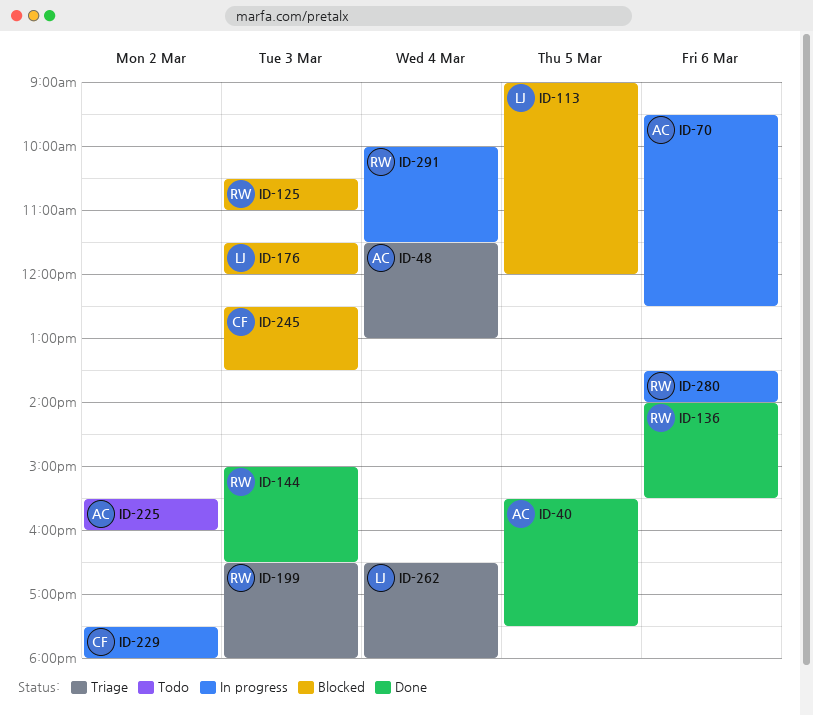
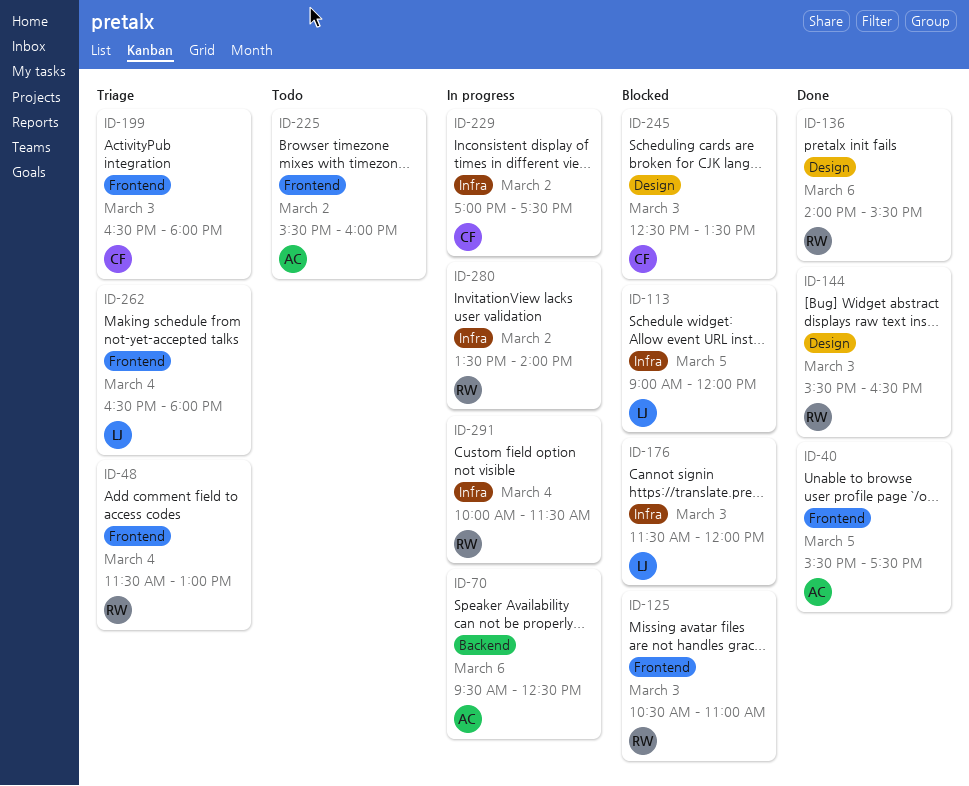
ID-48, owner: AC -> RW
ID-144, begins: 15:00 -> 15:30
ID-199, owner: RW -> CF
ID-229, begins: 17:30 -> 17:00
ID-229, ends: 18:00 -> 17:30
ID-280, day: Mar 6 -> Mar 2

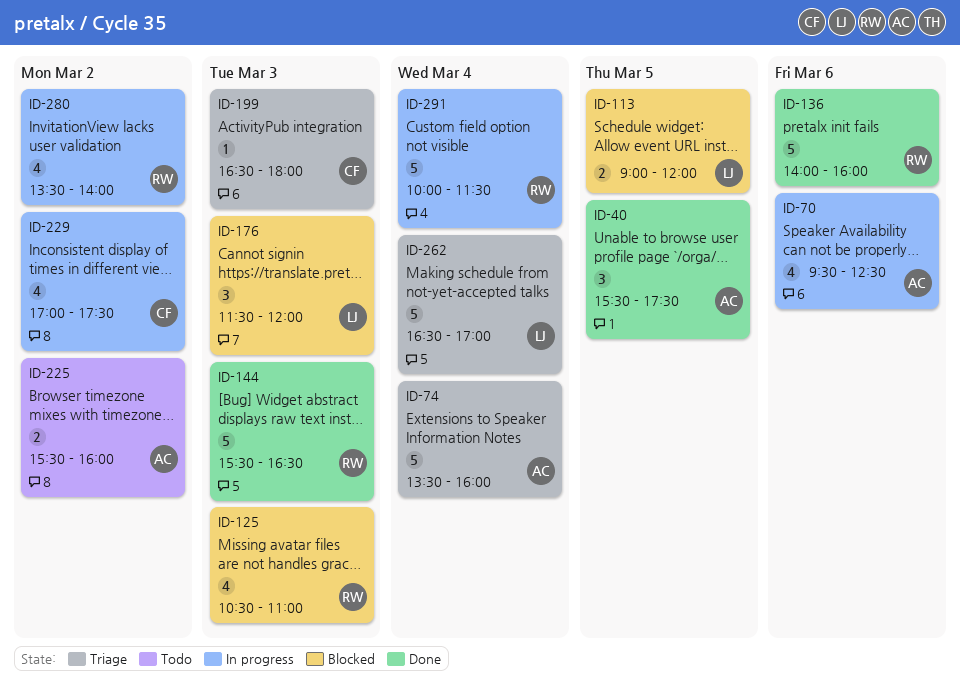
ID-48: present -> none
ID-74: none -> present
ID-136, ends: 15:30 -> 16:00
ID-245: present -> none
ID-262, ends: 18:00 -> 17:00

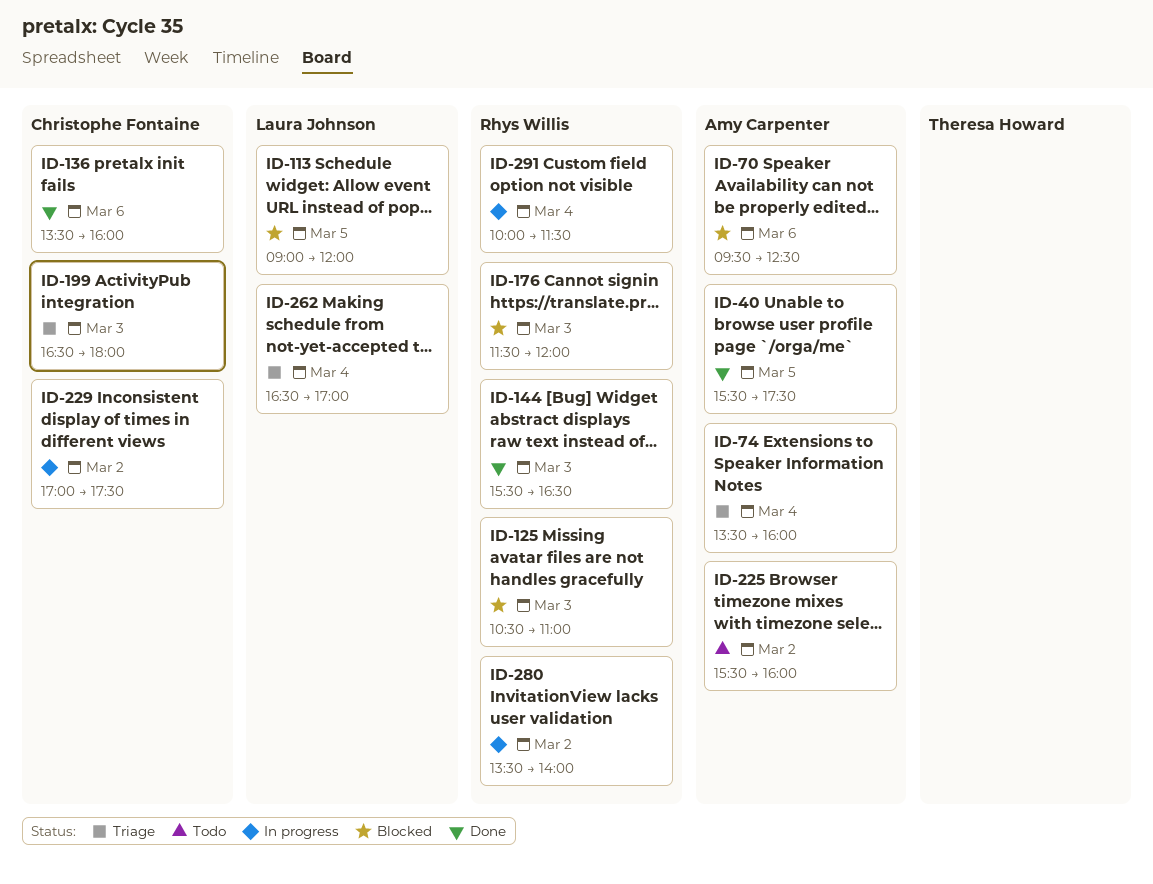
ID-70, status: In progress -> Blocked
ID-136, owner: Rhys Willis -> Christophe Fontaine
ID-136, begins: 14:00 -> 13:30
ID-176, owner: Laura Johnson -> Rhys Willis

